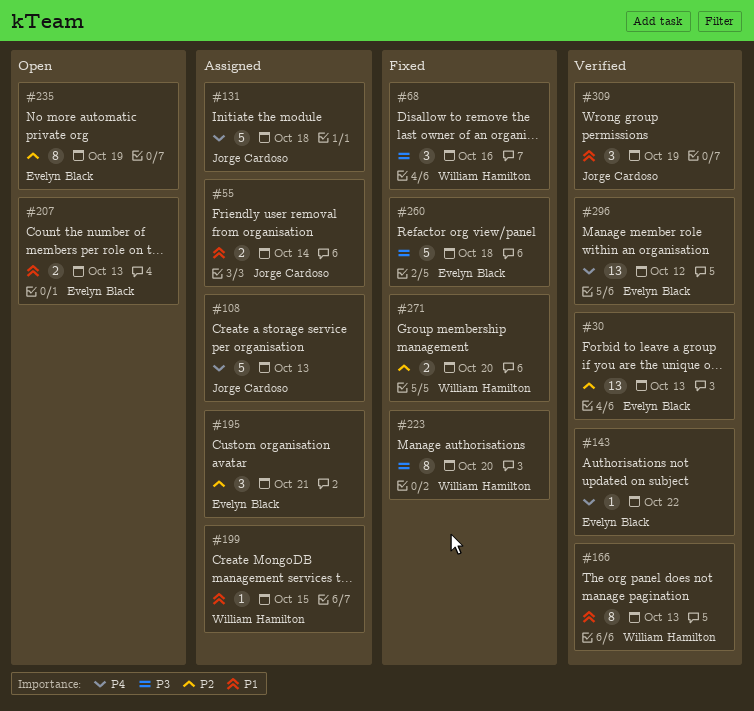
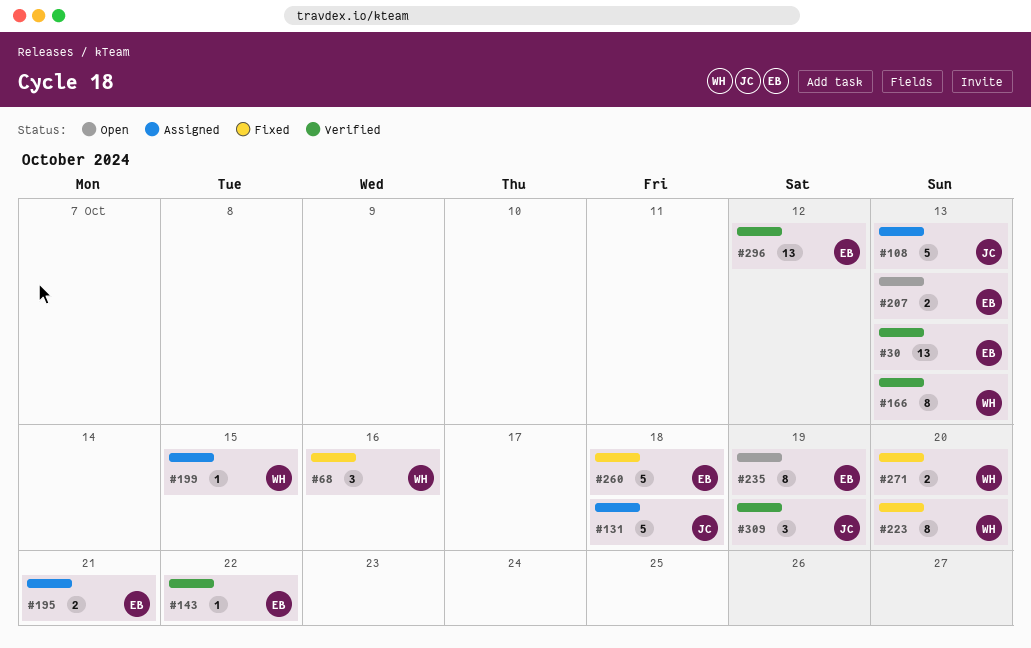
#55: present -> none
#195, estimate: 3 -> 2

